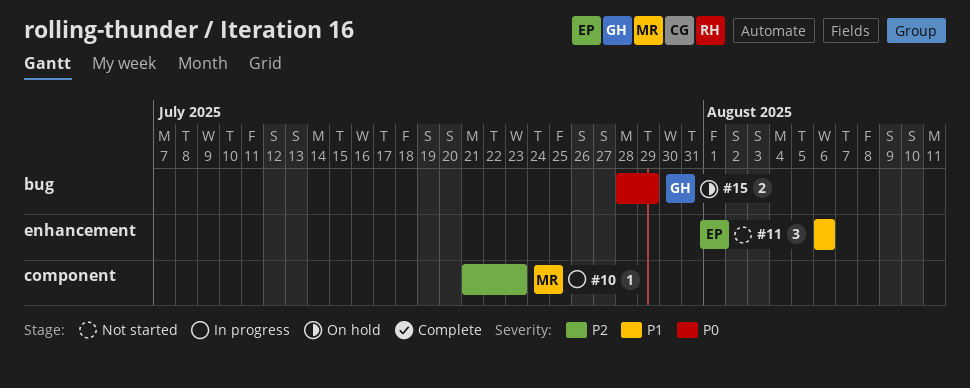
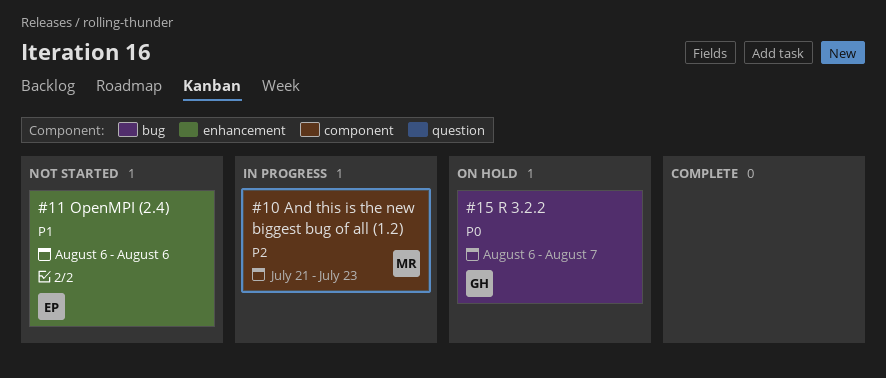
#15, start: Jul 28 -> Aug 6
#15, due: Jul 29 -> Aug 7

